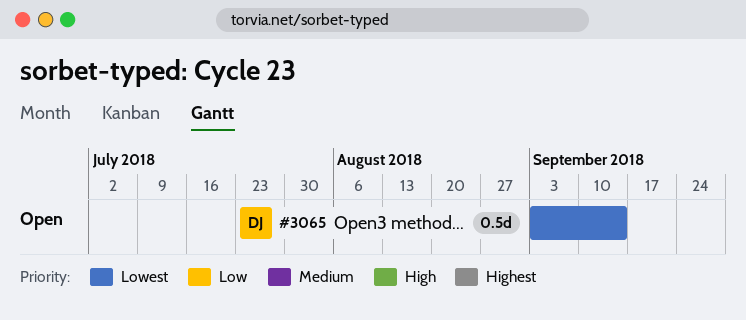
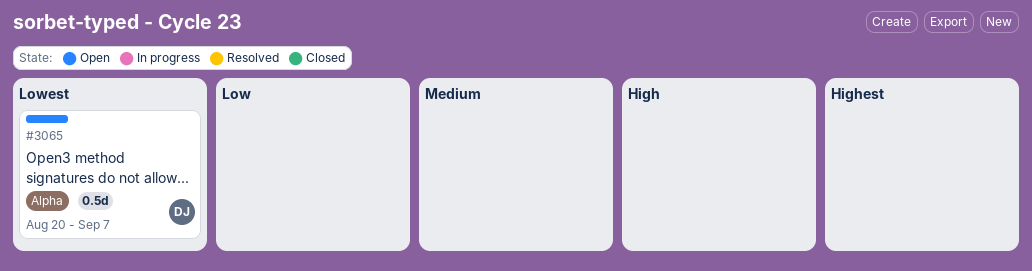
#3065, start: Sep 3 -> Aug 20
#3065, due: Sep 14 -> Sep 7

